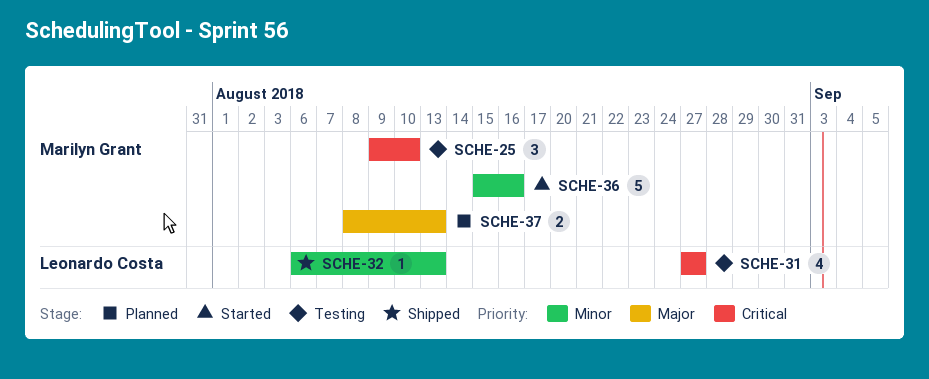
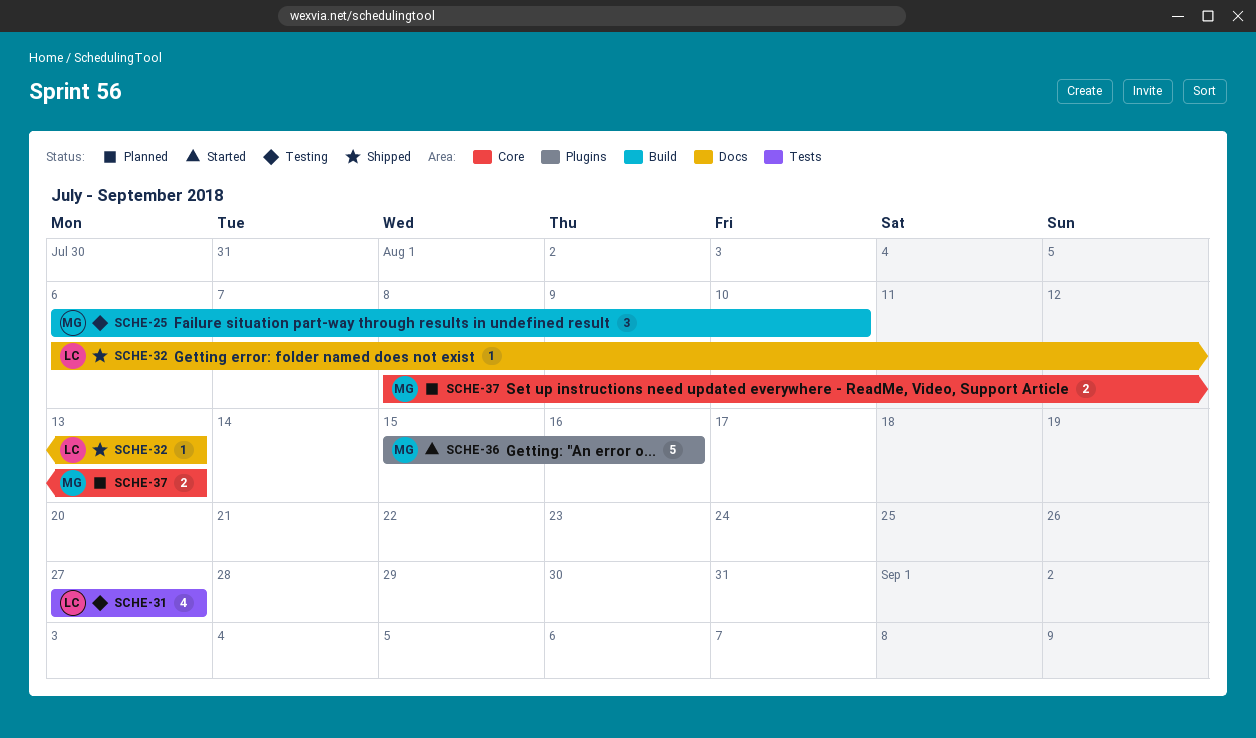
SCHE-25, start: Aug 9 -> Aug 6

